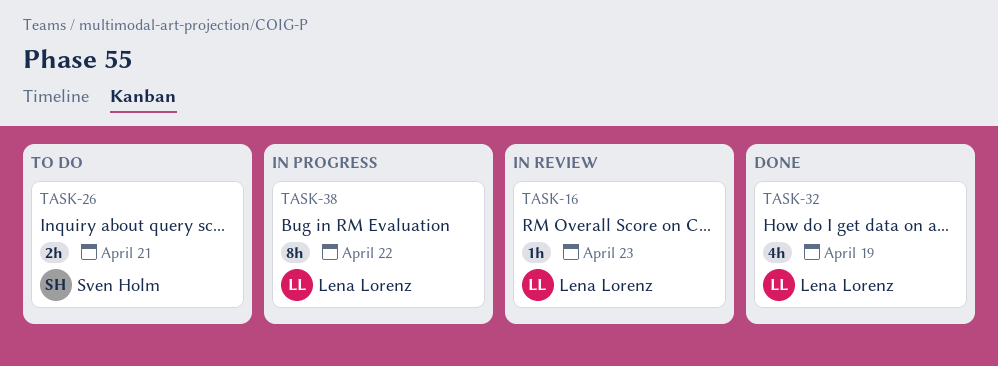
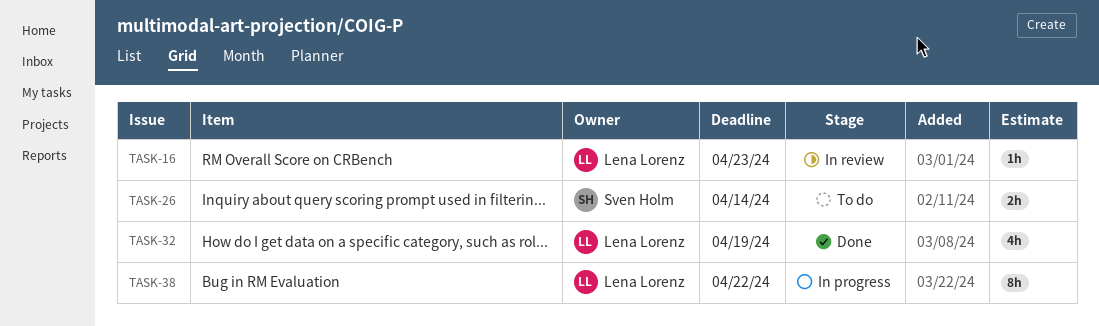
TASK-26, due: Apr 21 -> Apr 14

